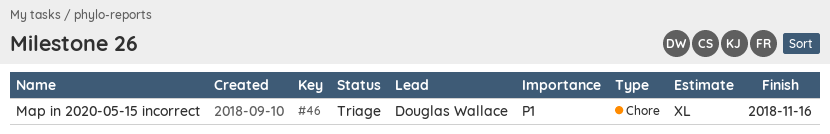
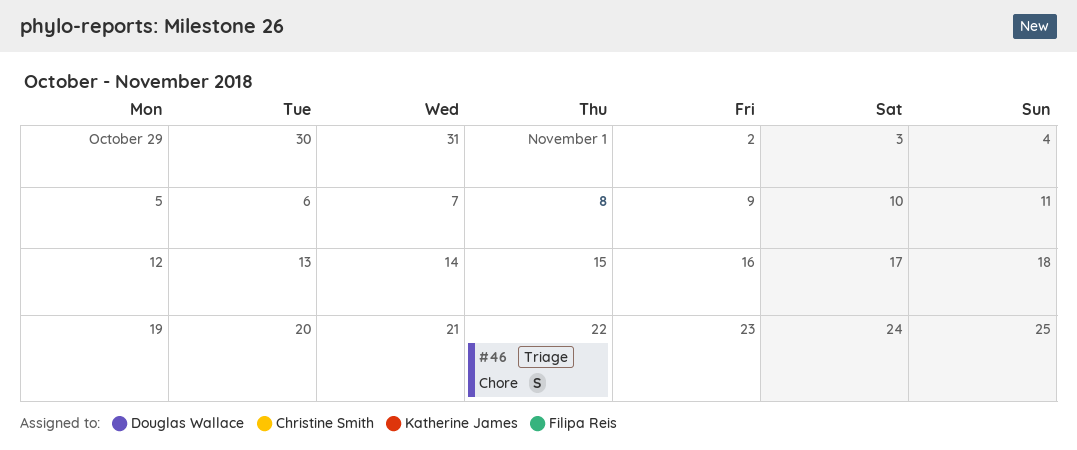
#46, estimate: XL -> S
#46, due: Nov 16 -> Nov 22

